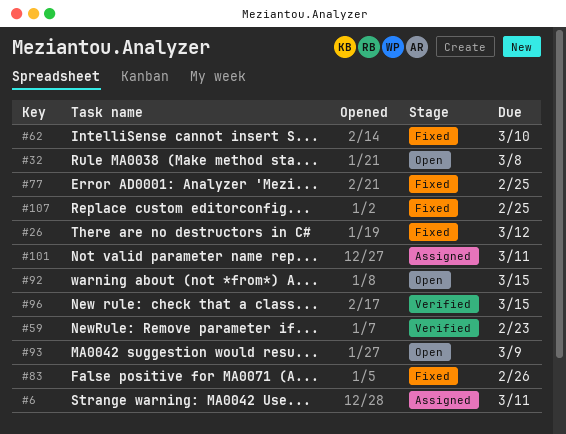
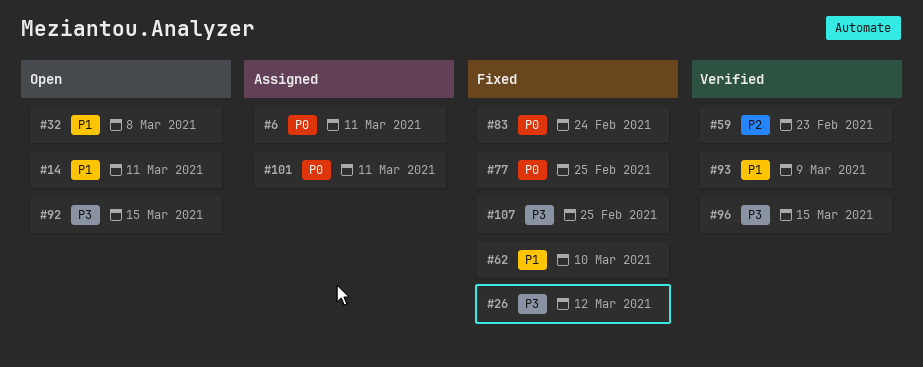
#14: none -> present
#83, due: Feb 26 -> Feb 24
#93, status: Open -> Verified

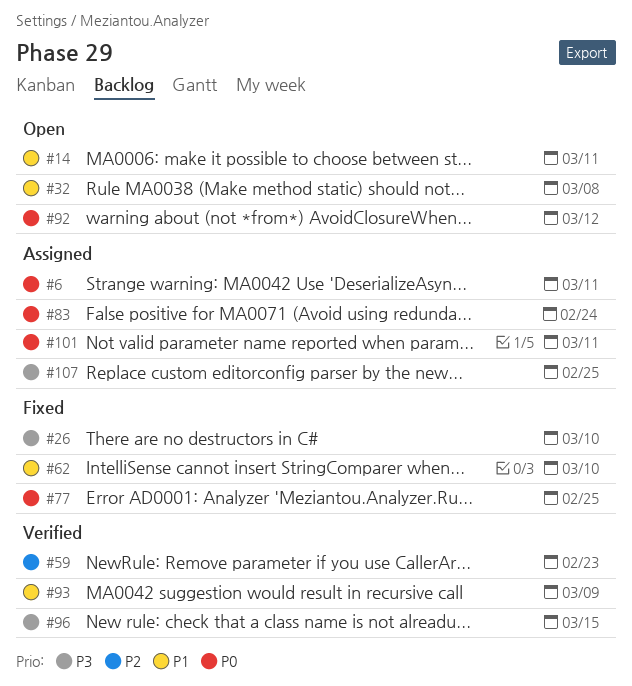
#26, due: Mar 12 -> Mar 10
#83, status: Fixed -> Assigned
#92, priority: P3 -> P0
#92, due: Mar 15 -> Mar 12
#107, status: Fixed -> Assigned

